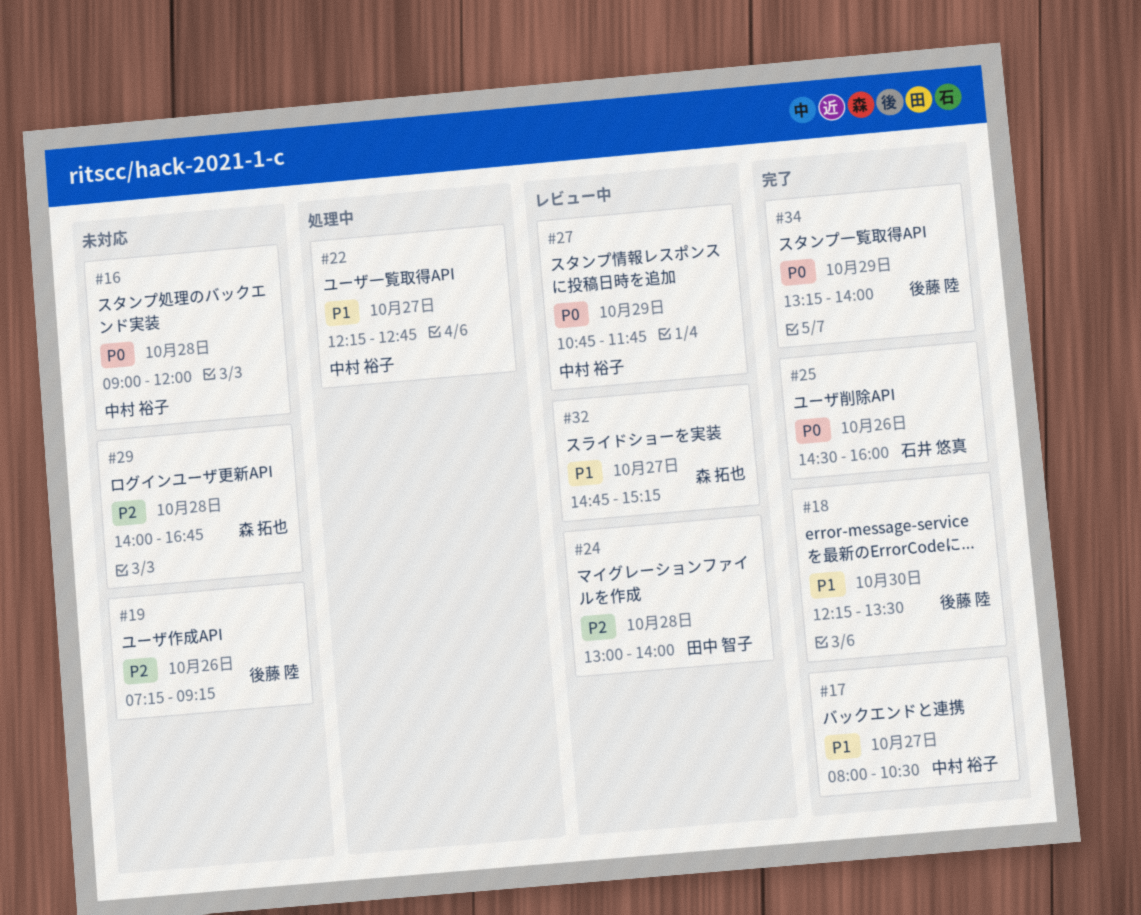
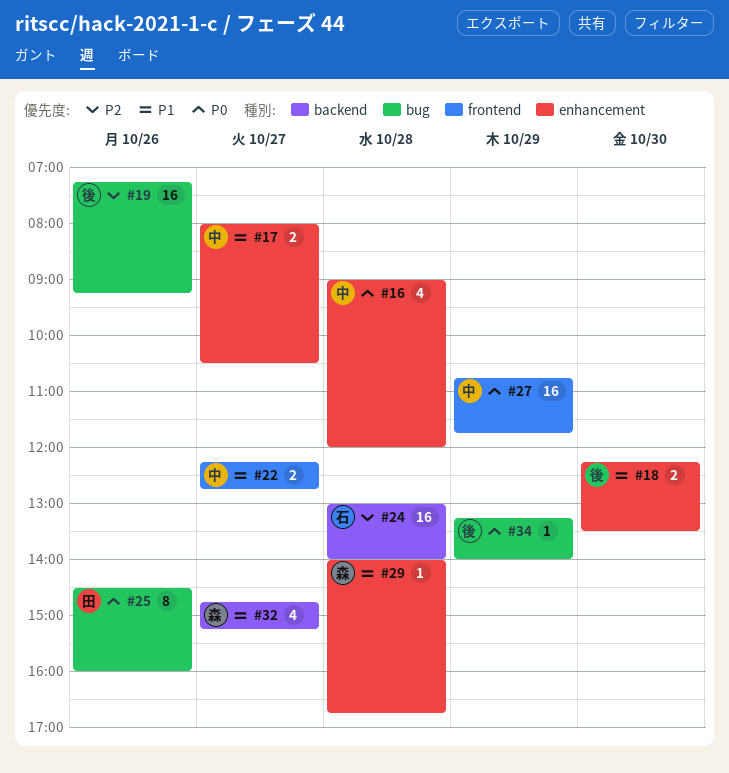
#24, owner: 田中 智子 -> 石井 悠真
#25, owner: 石井 悠真 -> 田中 智子
#29, priority: P2 -> P1

